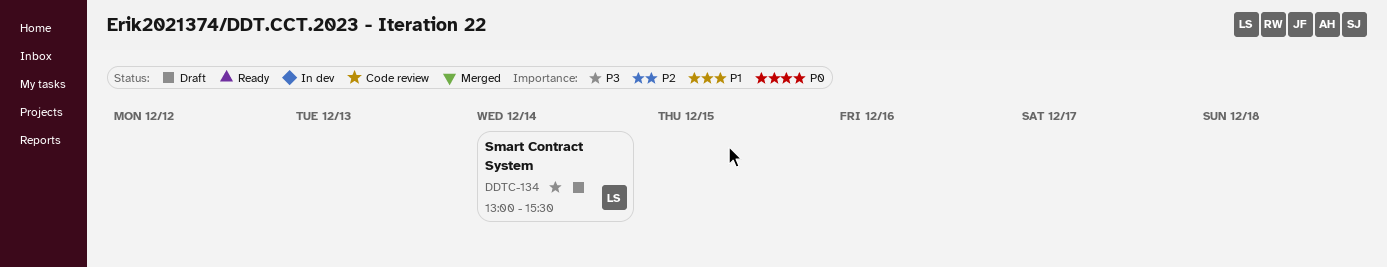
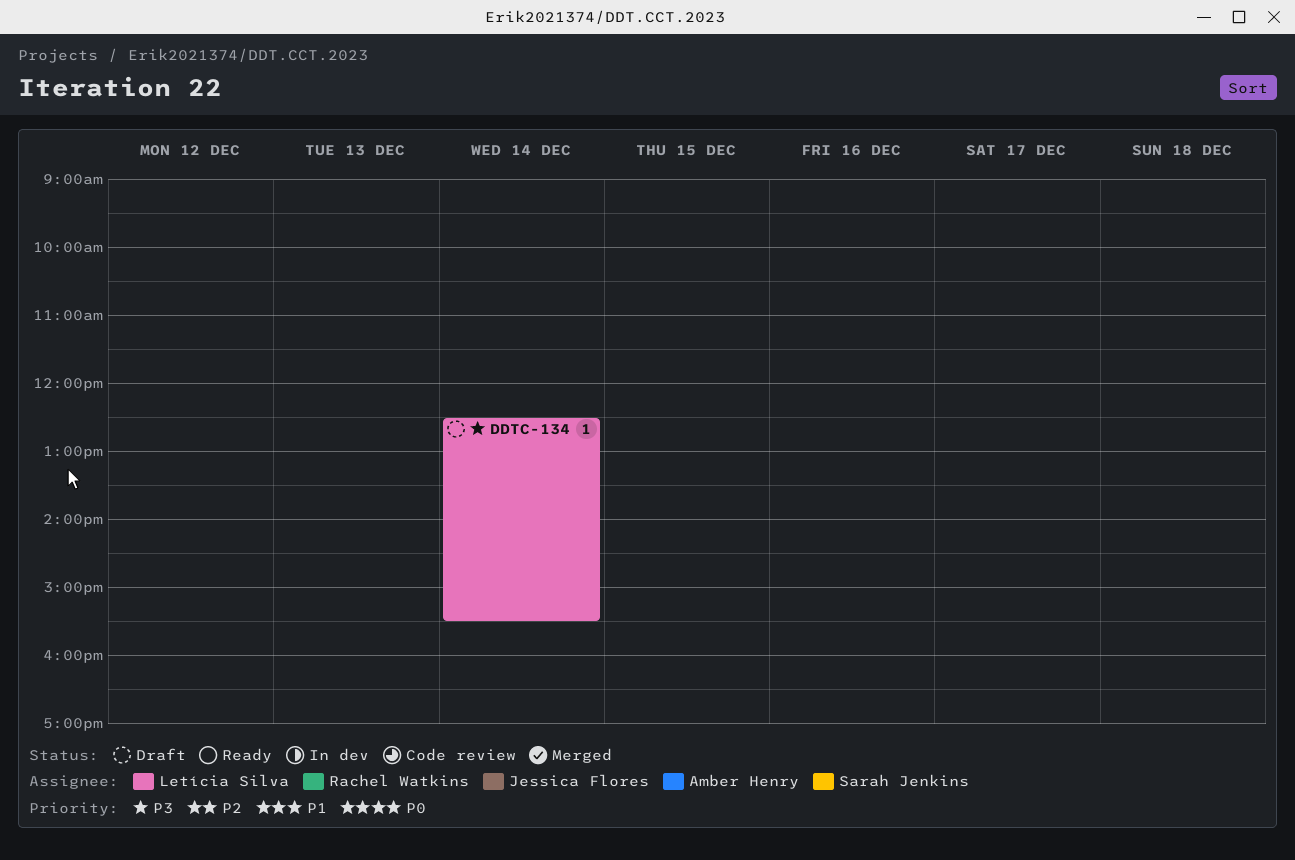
DDTC-134, begins: 13:00 -> 12:30

